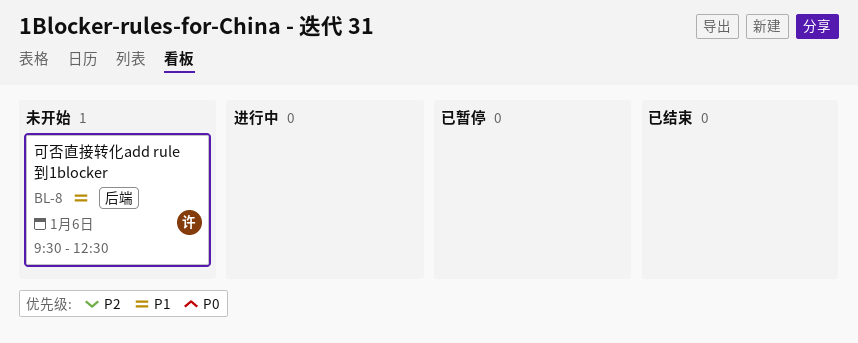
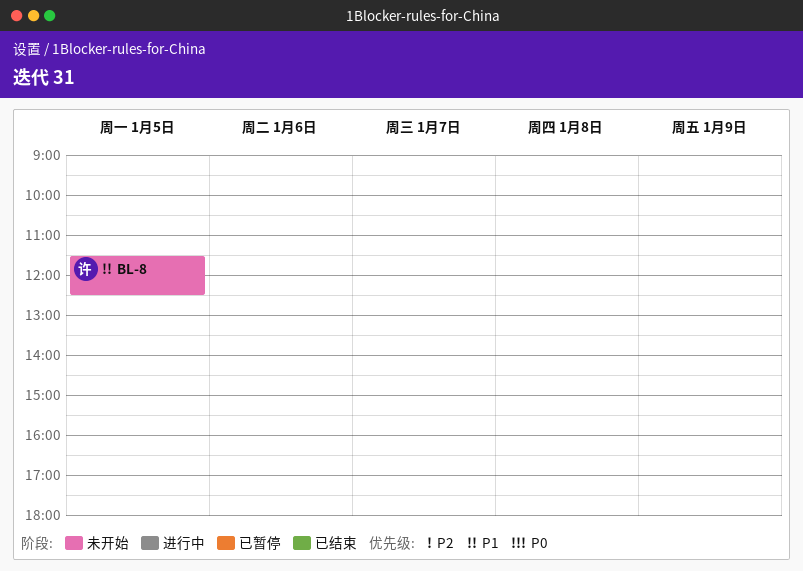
BL-8, day: Jan 6 -> Jan 5
BL-8, begins: 09:30 -> 11:30

